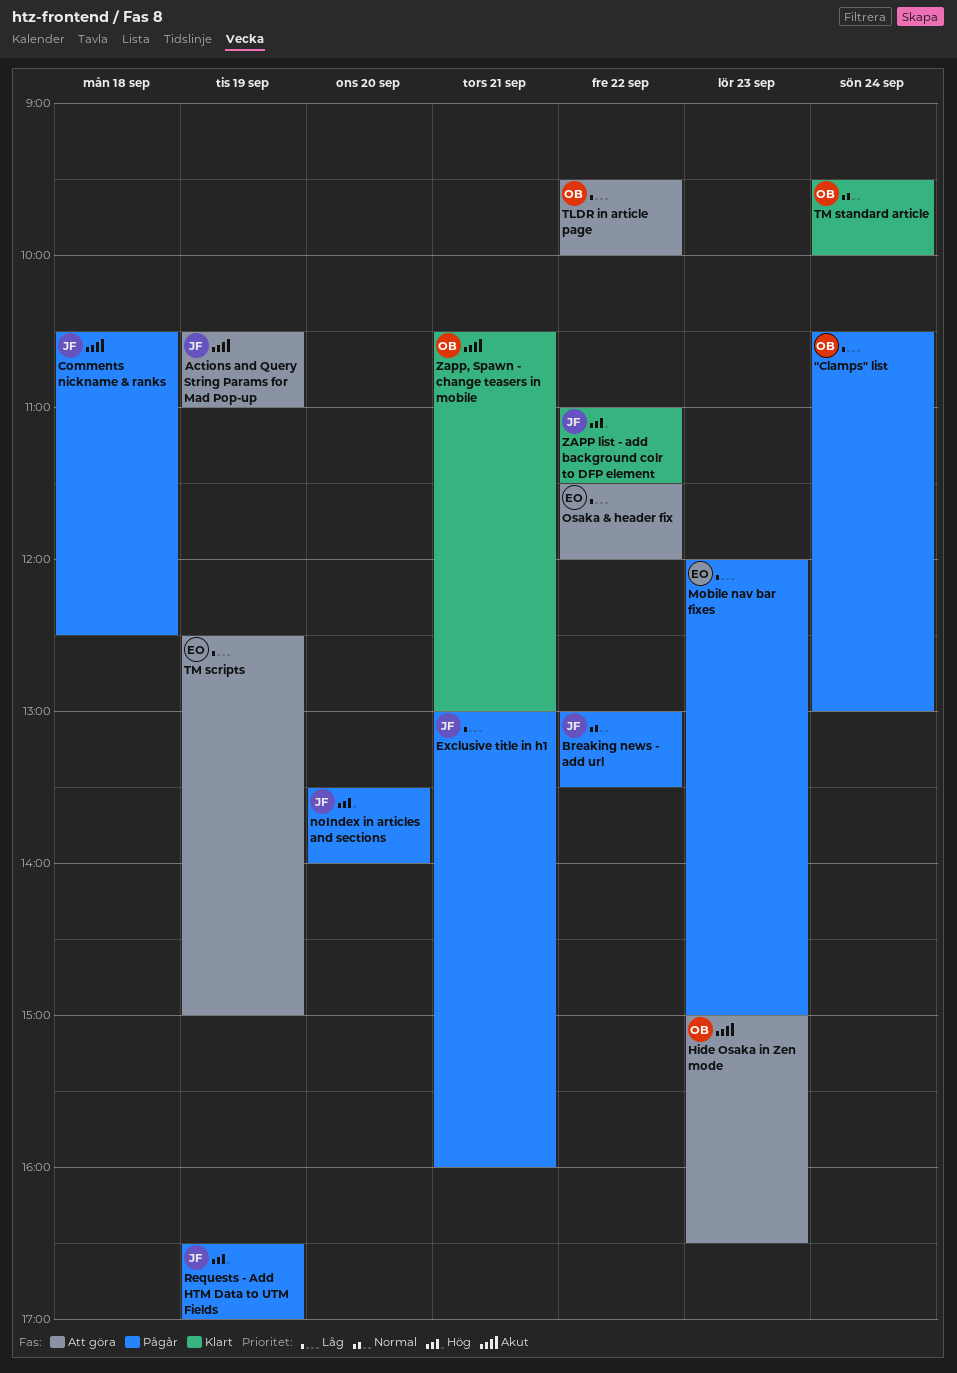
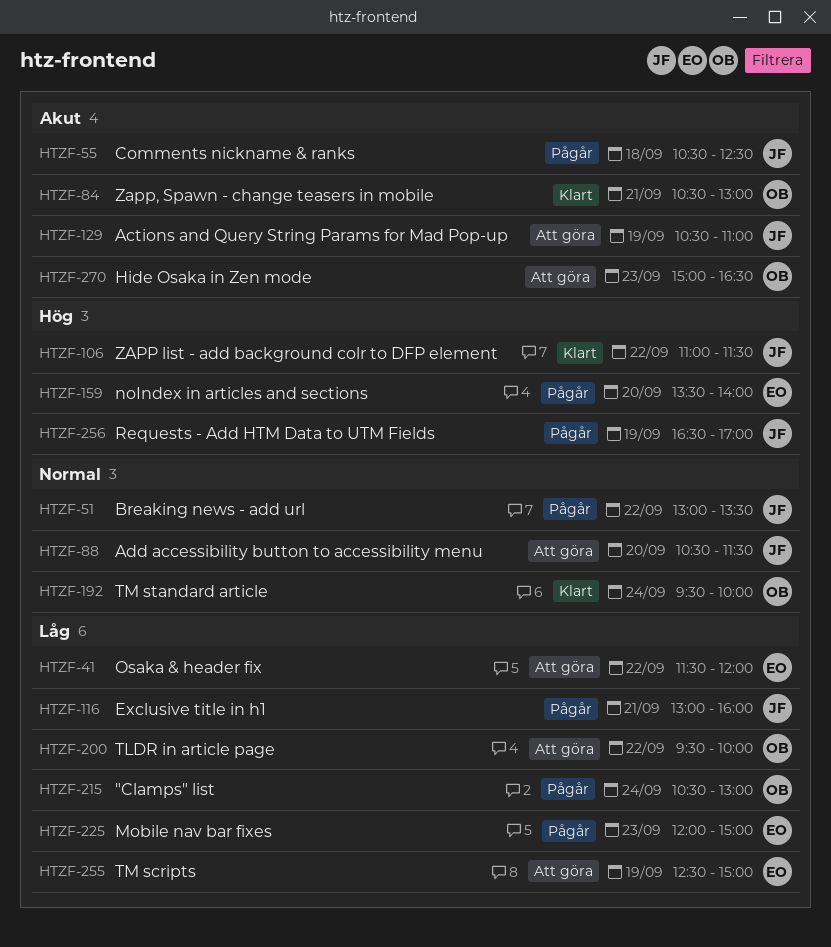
Add accessibility button to accessibility menu: none -> present
noIndex in articles and sections, owner: JF -> EO

